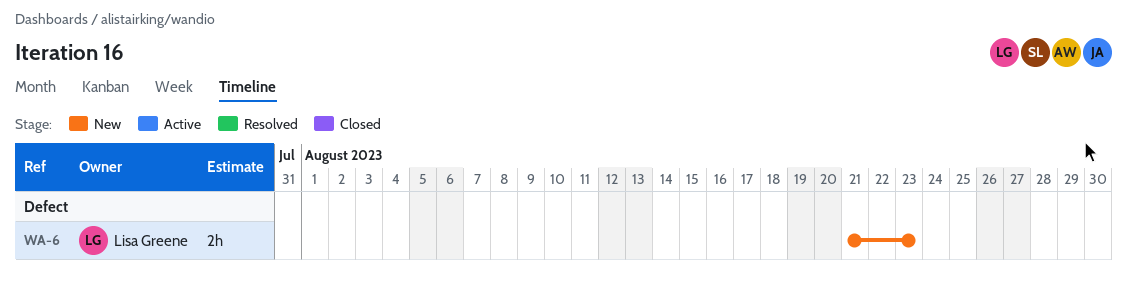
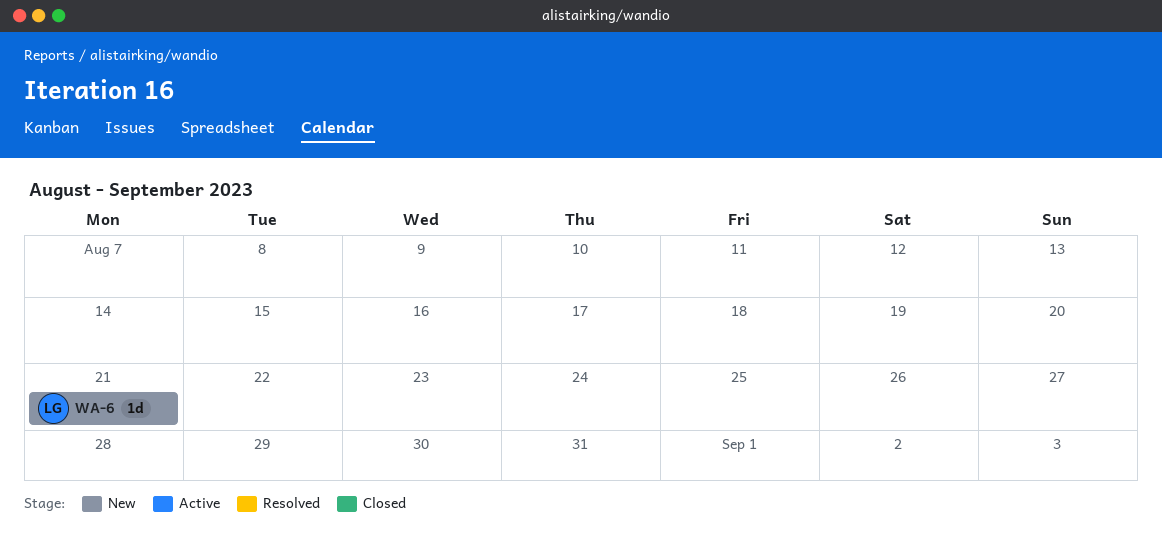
WA-6, estimate: 2h -> 1d
WA-6, due: Aug 23 -> Aug 21

